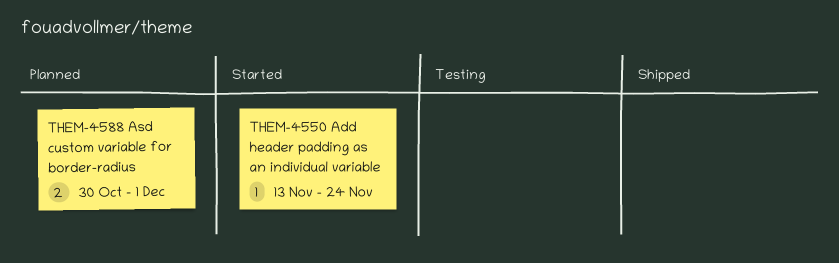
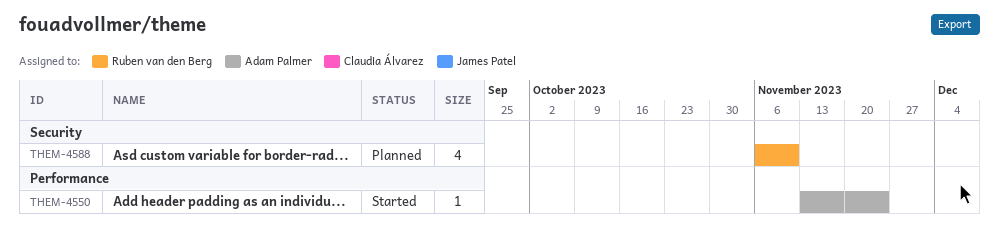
THEM-4588, estimate: 2 -> 4
THEM-4588, start: Oct 30 -> Nov 6
THEM-4588, due: Dec 1 -> Nov 10

